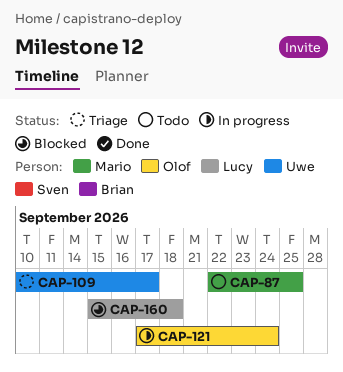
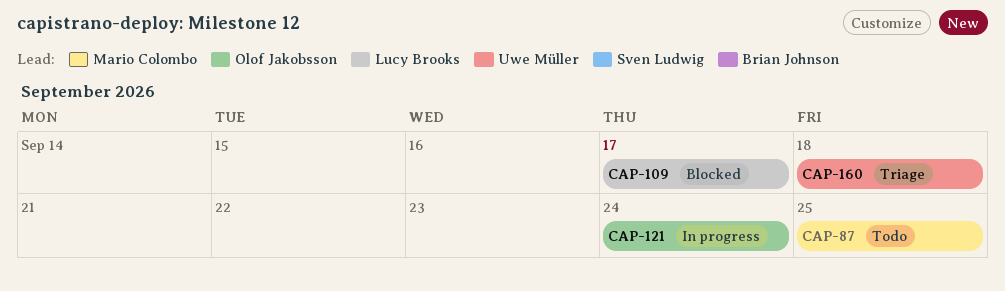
CAP-109, status: Triage -> Blocked
CAP-109, owner: Uwe Müller -> Lucy Brooks
CAP-160, status: Blocked -> Triage
CAP-160, owner: Lucy Brooks -> Uwe Müller

